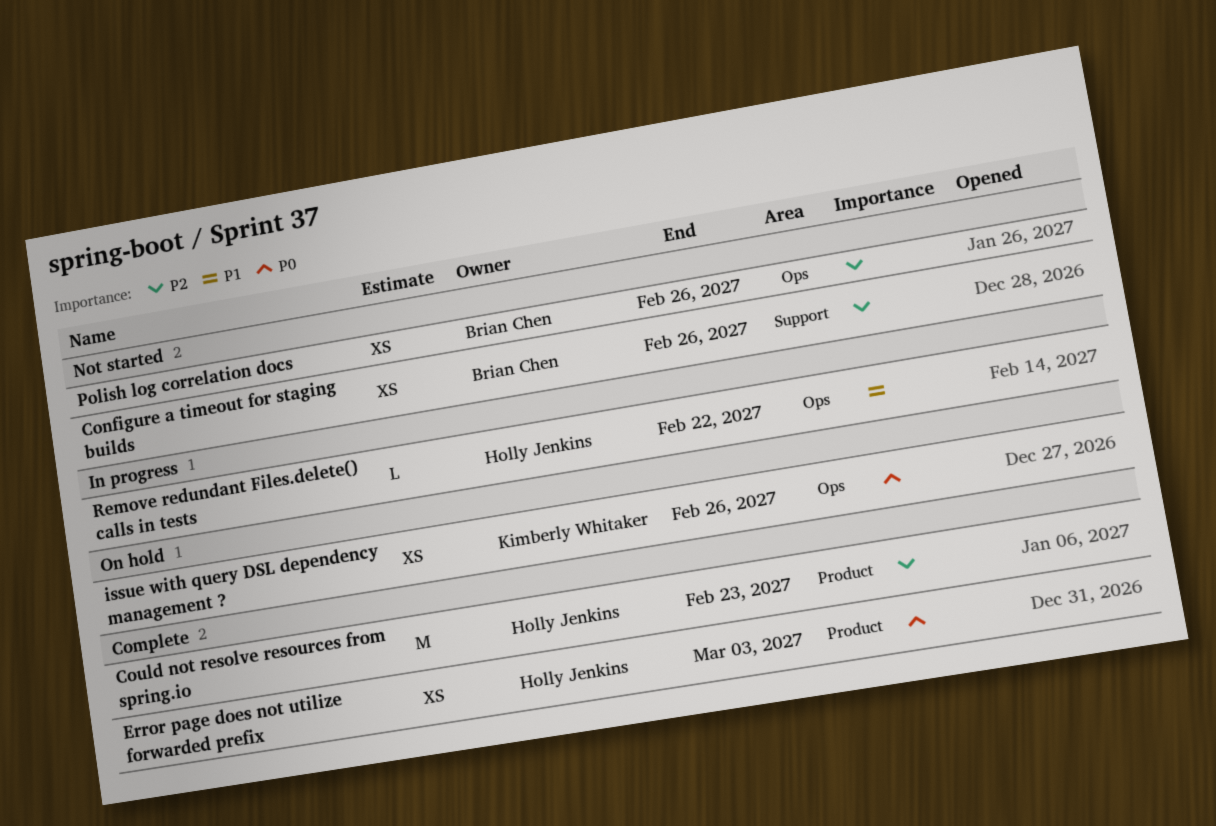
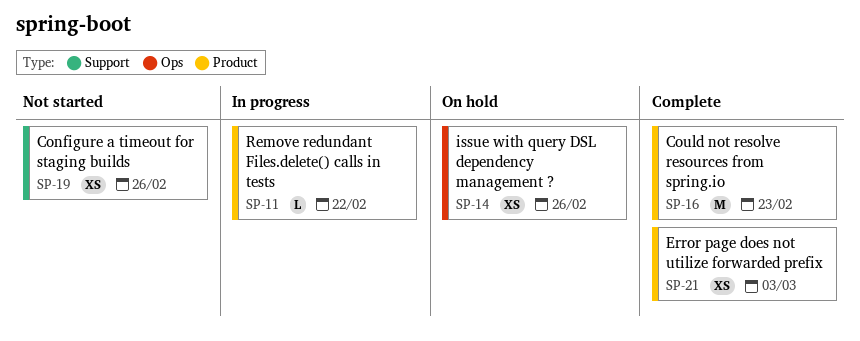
Polish log correlation docs: present -> none
Remove redundant Files.delete() calls in tests, label: Ops -> Product

